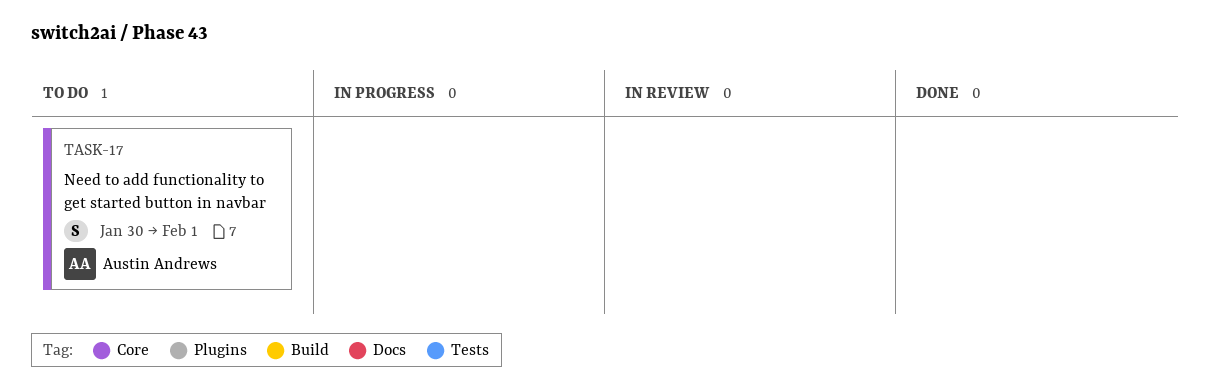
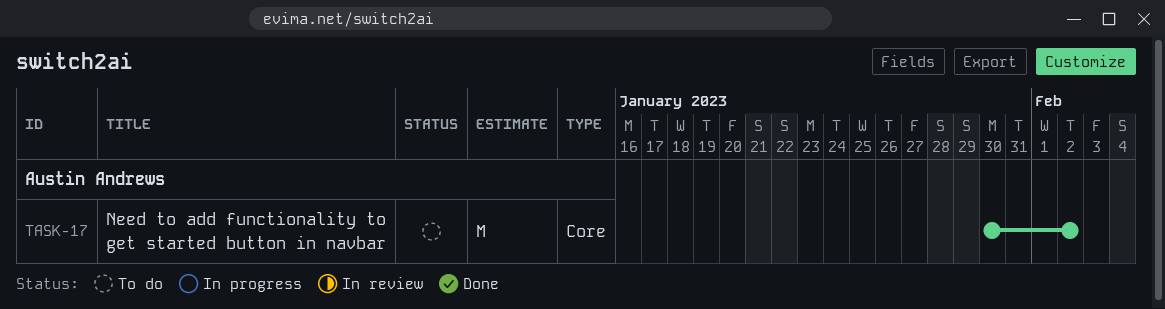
TASK-17, estimate: S -> M
TASK-17, due: Feb 1 -> Feb 2

